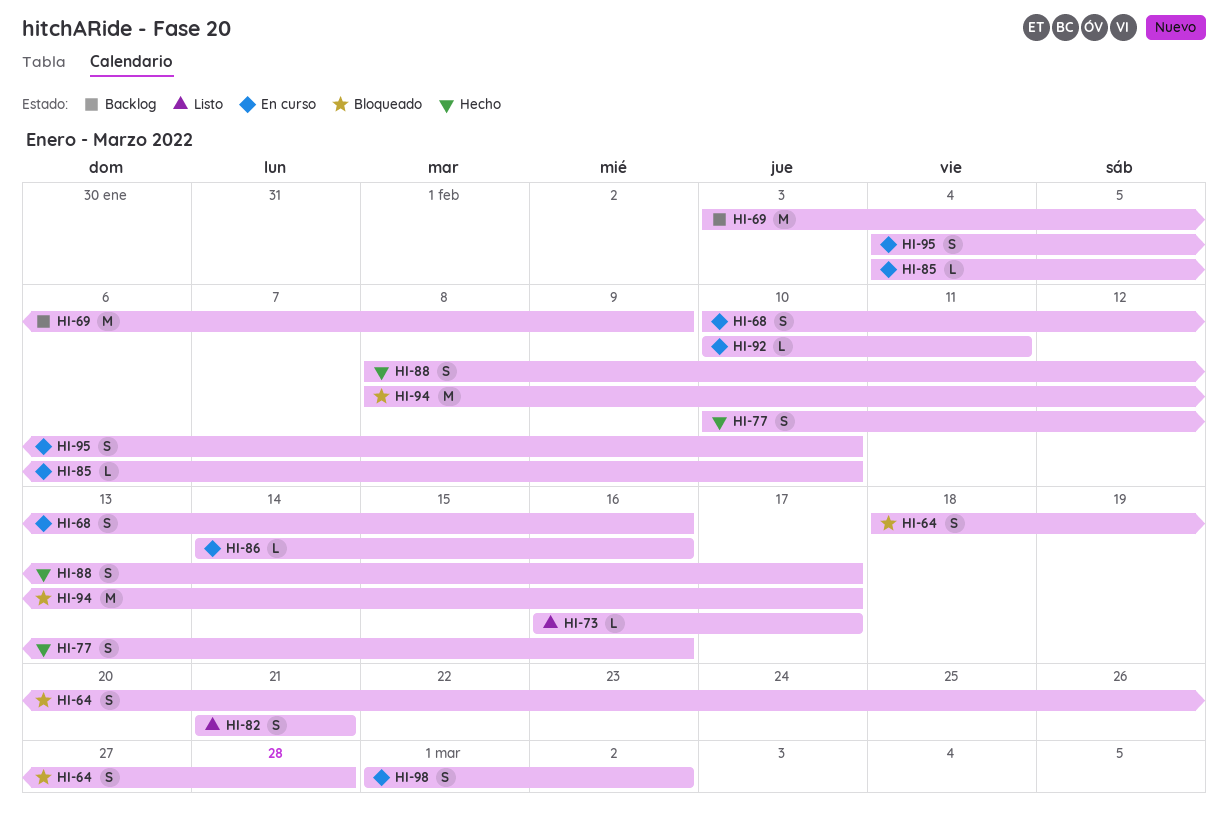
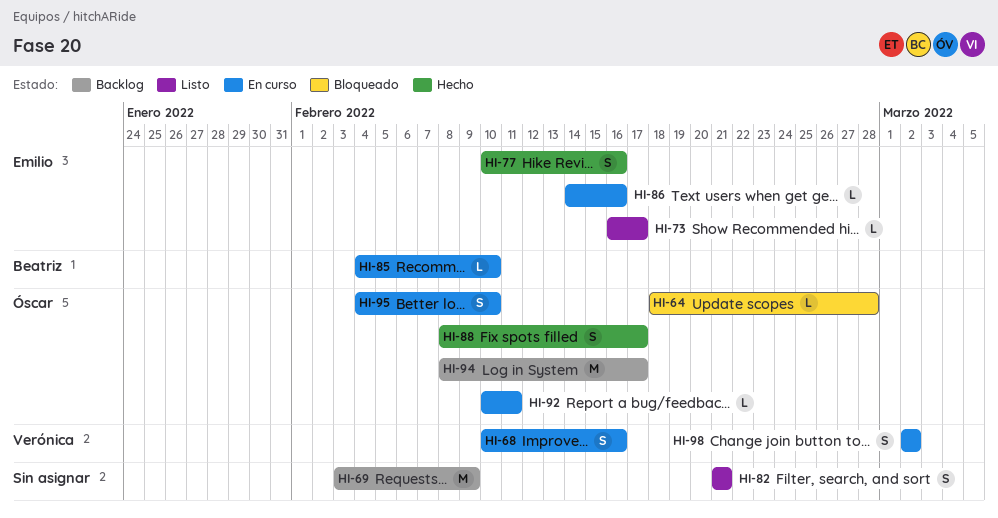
HI-64, estimate: S -> L
HI-94, status: Bloqueado -> Backlog
HI-98, start: Mar 1 -> Mar 2

